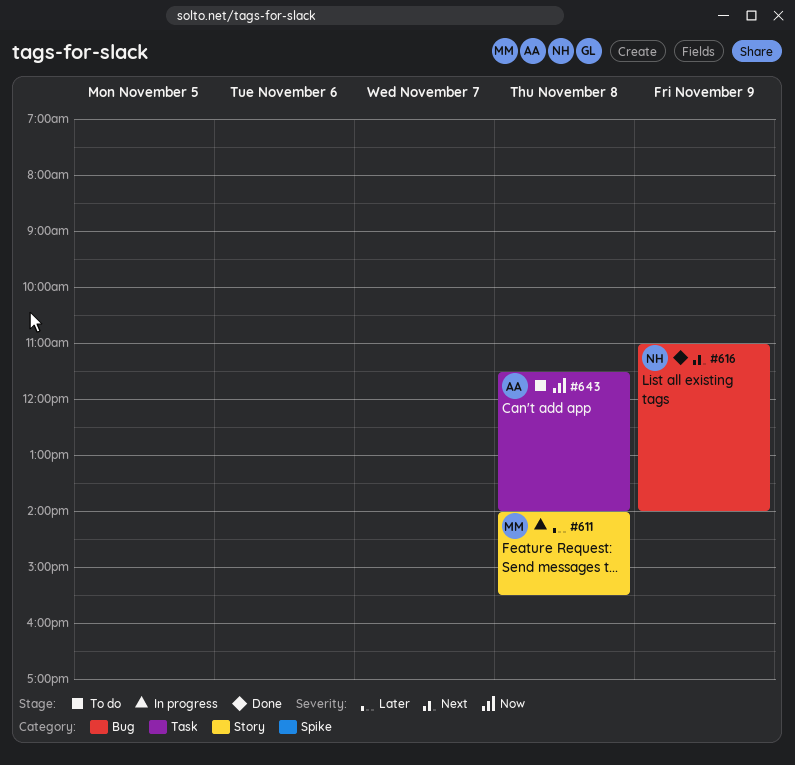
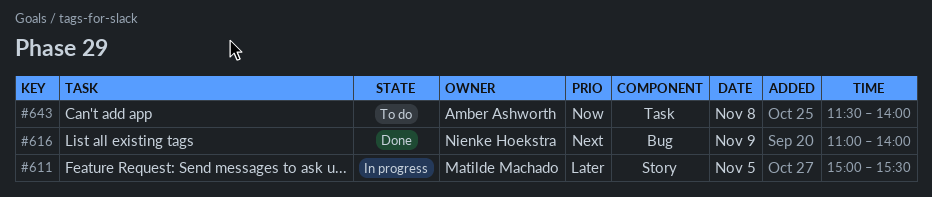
#611, day: Nov 8 -> Nov 5
#611, begins: 14:00 -> 15:00

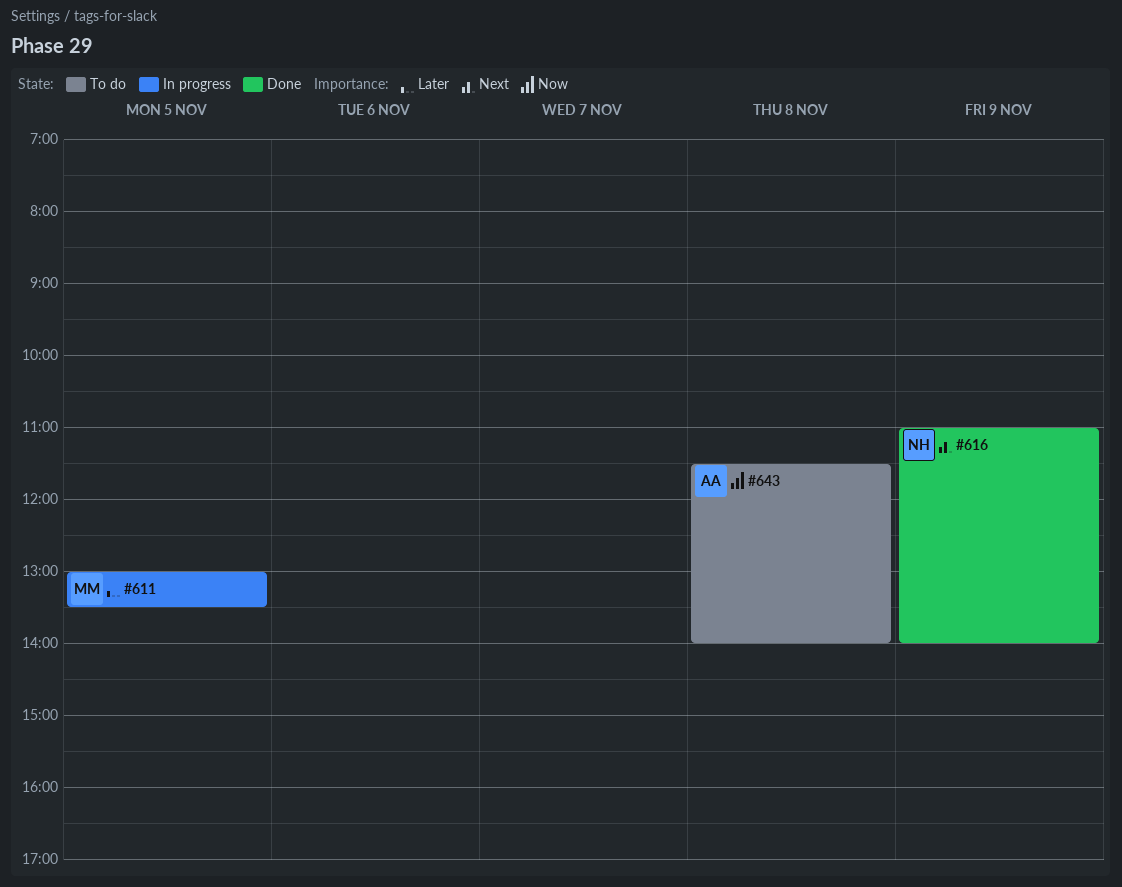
#611, begins: 15:00 -> 13:00
#611, ends: 15:30 -> 13:30

